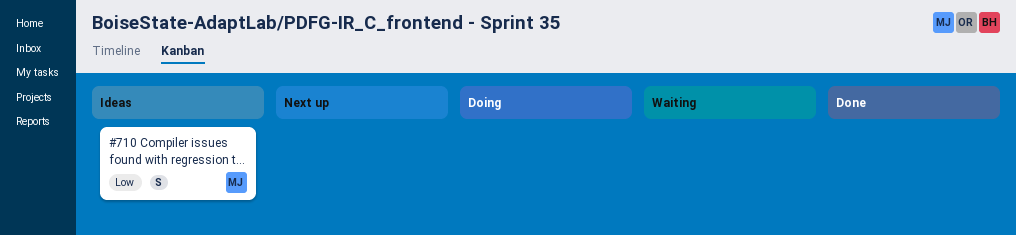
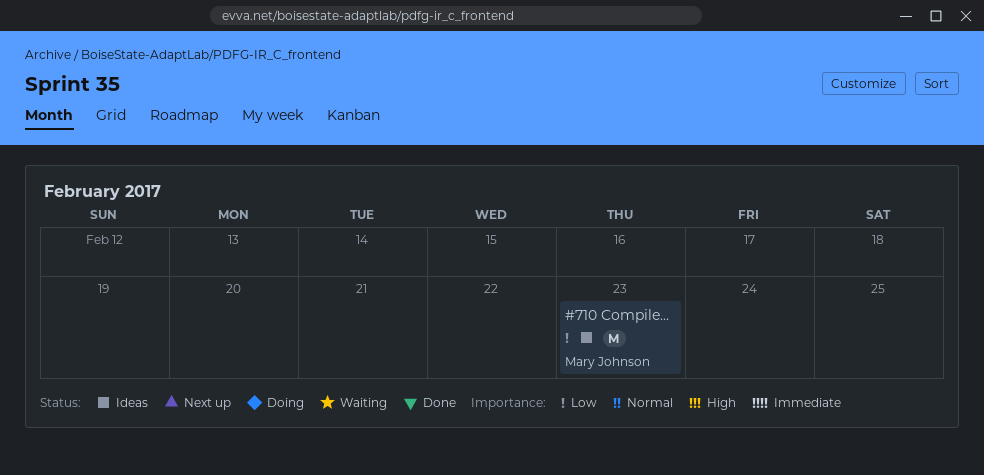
#710, estimate: S -> M

